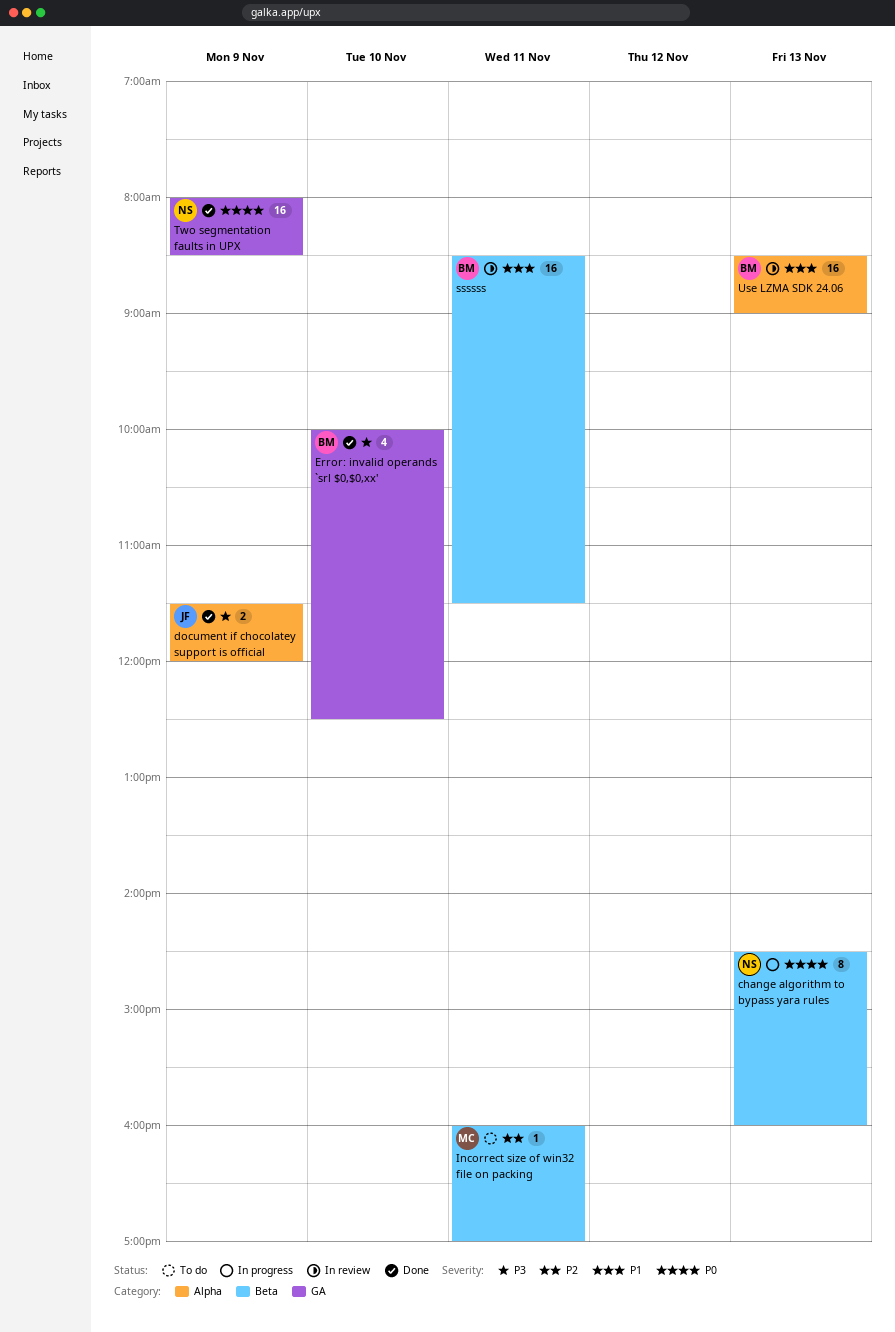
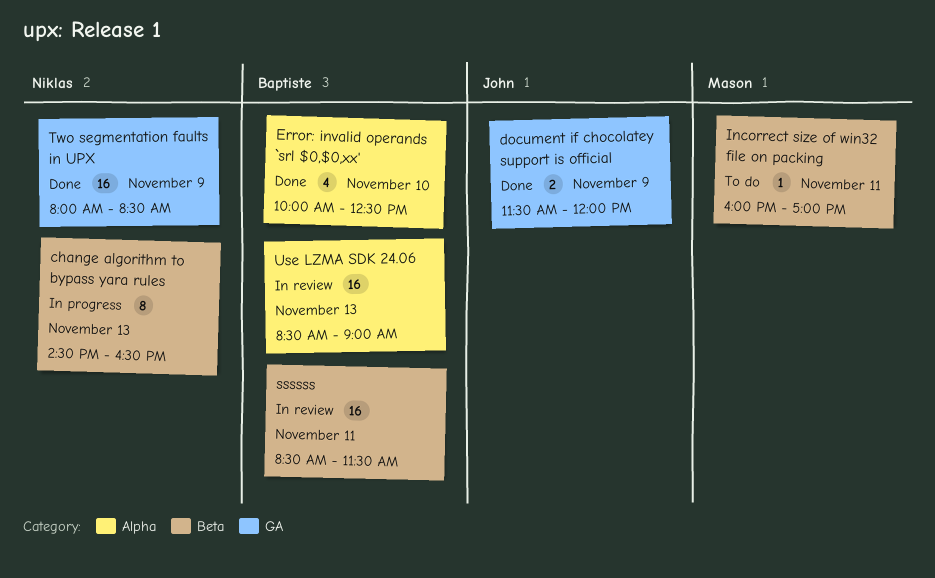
change algorithm to bypass yara rules, ends: 16:00 -> 16:30
document if chocolatey support is official, label: Alpha -> GA
Error: invalid operands `srl $0,$0,xx', label: GA -> Alpha

